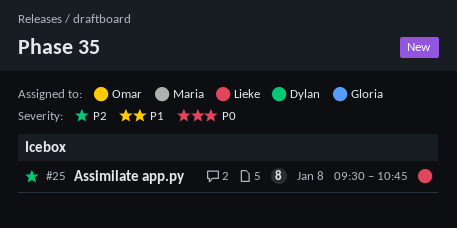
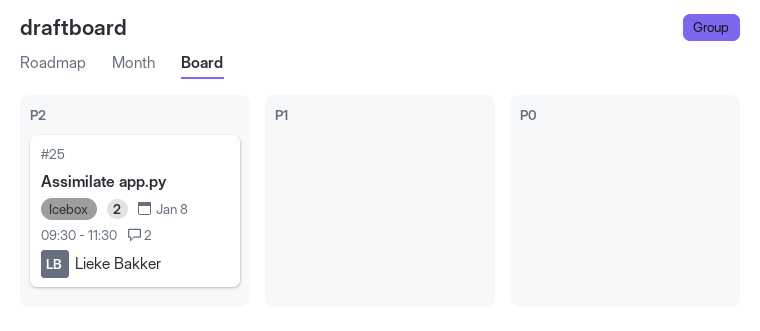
#25, estimate: 8 -> 2
#25, ends: 10:45 -> 11:30

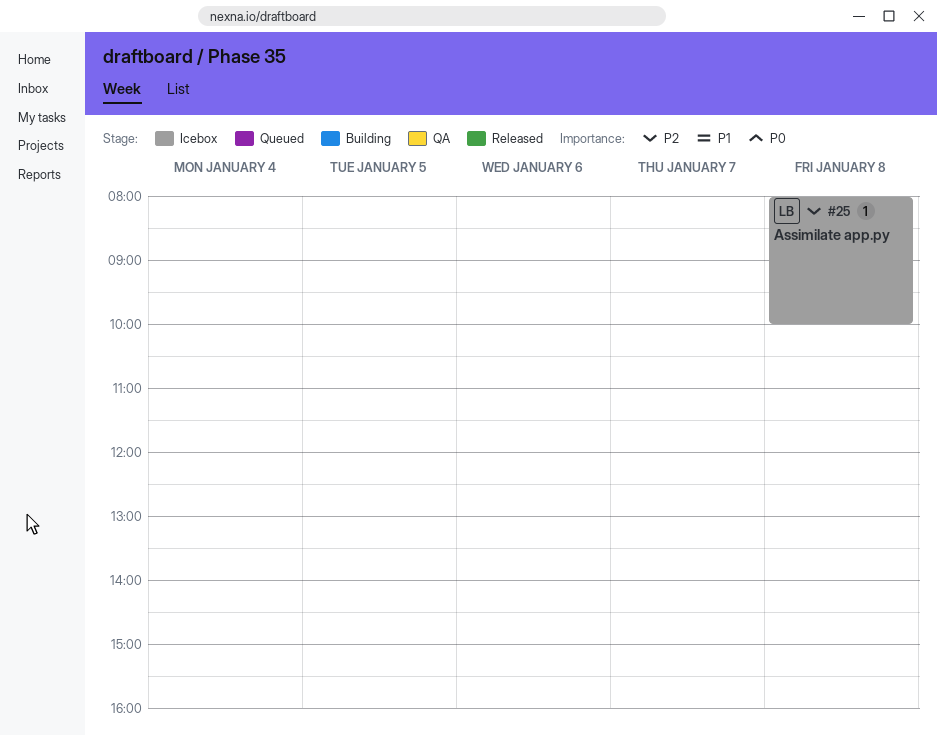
#25, estimate: 2 -> 1
#25, begins: 09:30 -> 08:00
#25, ends: 11:30 -> 10:00

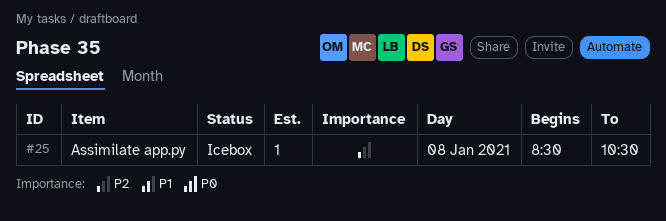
#25, begins: 08:00 -> 08:30
#25, ends: 10:00 -> 10:30

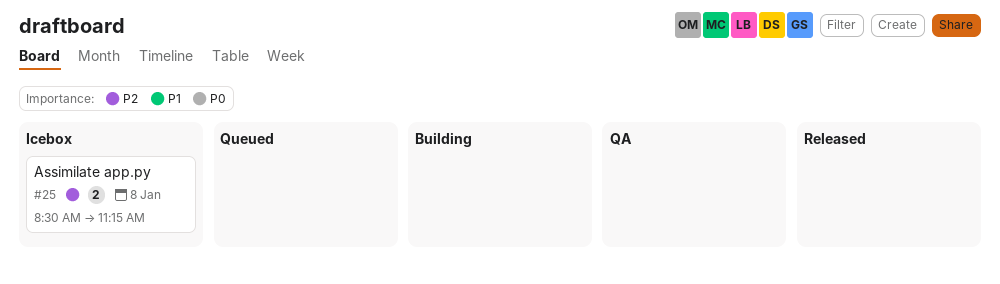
#25, estimate: 1 -> 2
#25, ends: 10:30 -> 11:15

